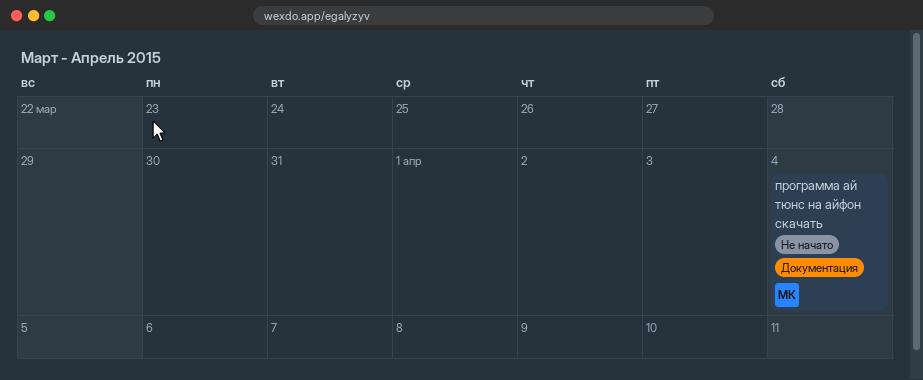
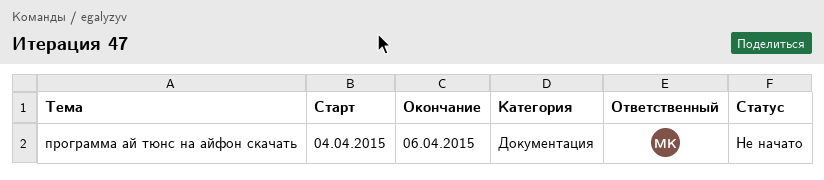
программа ай тюнс на айфон скачать, due: Apr 4 -> Apr 6

